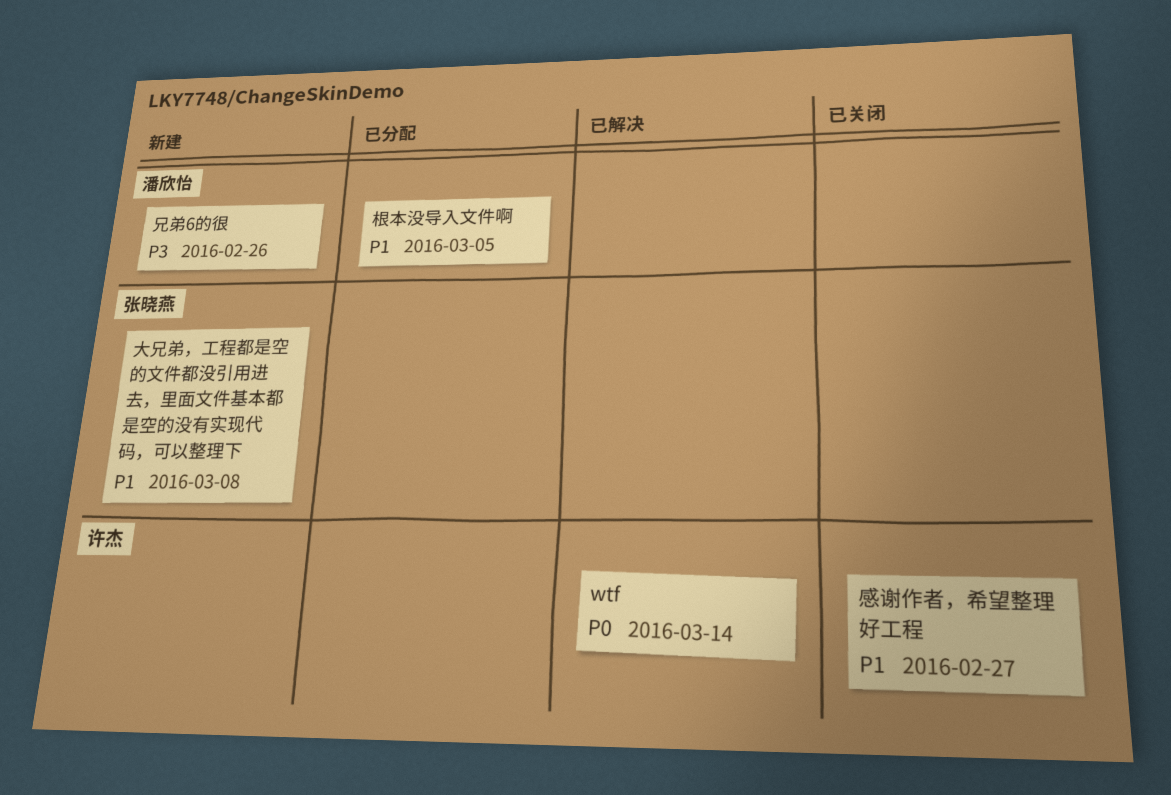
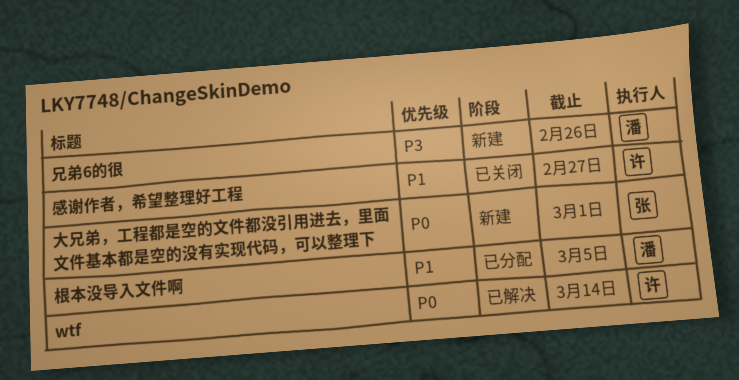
大兄弟，工程都是空的文件都没引用进去，里面文件基本都是空的没有实现代码，可以整理下, priority: P1 -> P0
大兄弟，工程都是空的文件都没引用进去，里面文件基本都是空的没有实现代码，可以整理下, due: Mar 8 -> Mar 1

